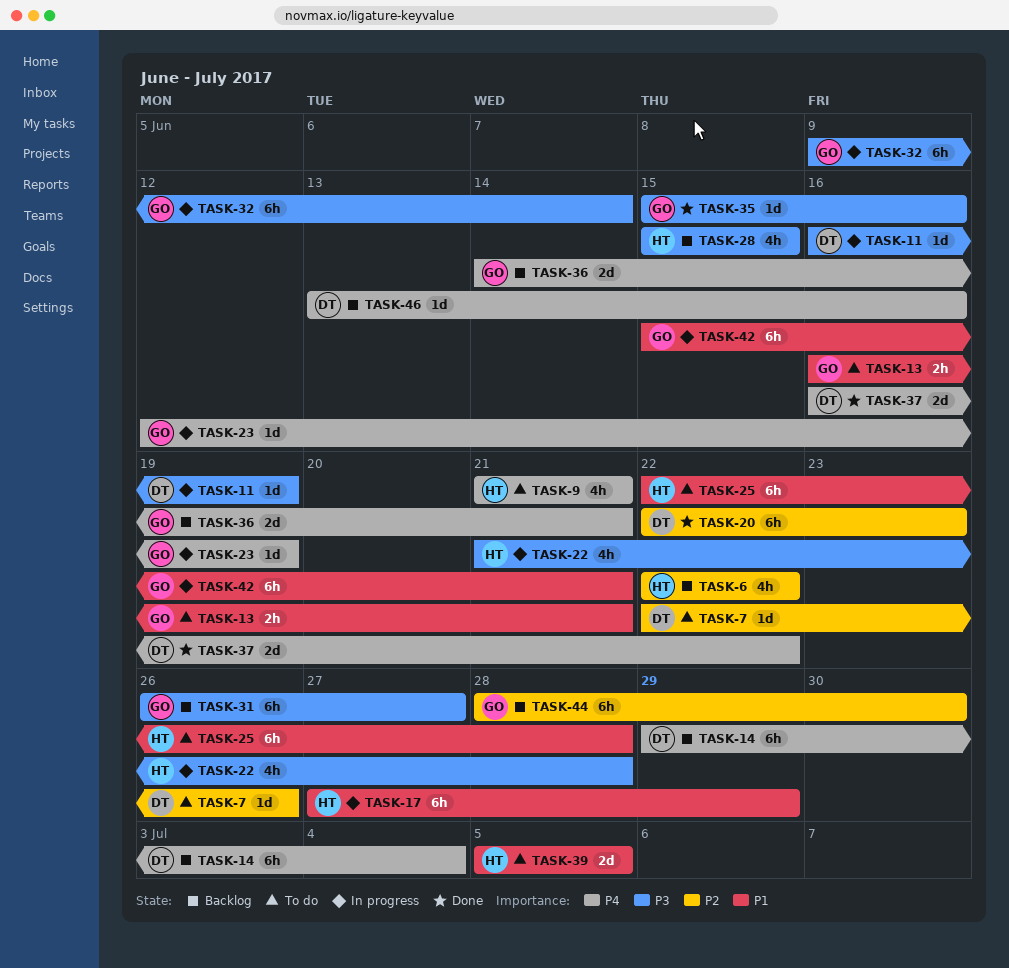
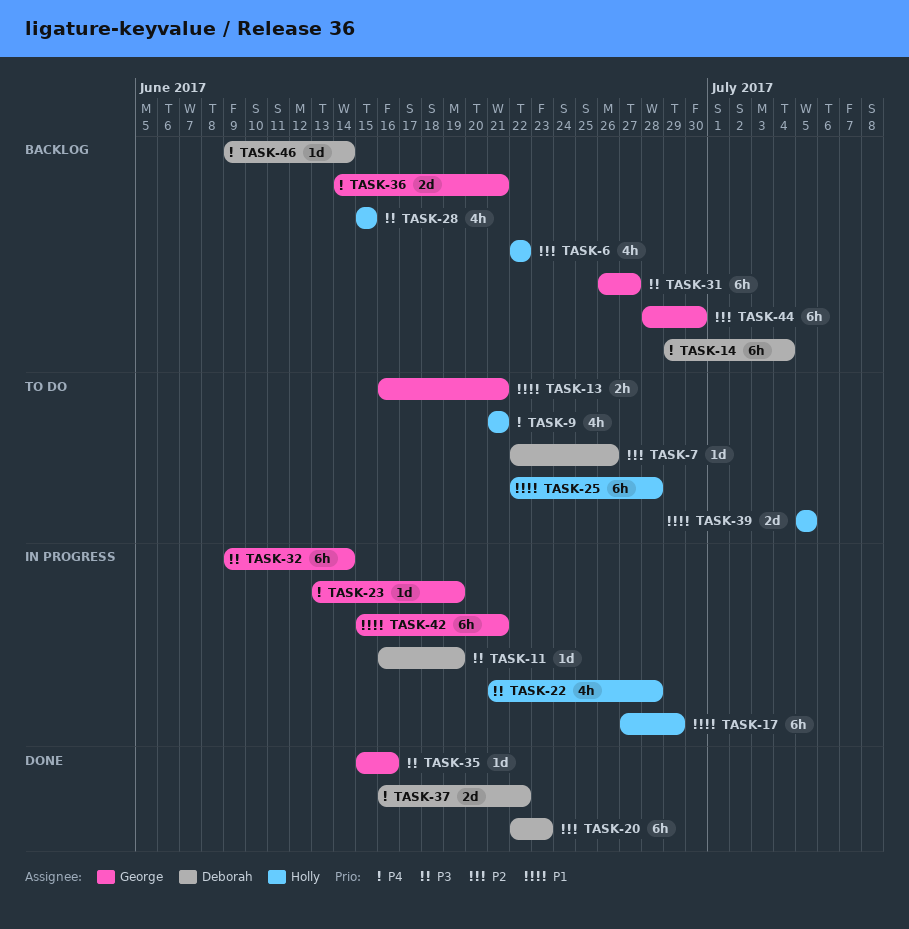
TASK-23, start: Jun 12 -> Jun 13
TASK-46, start: Jun 13 -> Jun 9
TASK-46, due: Jun 16 -> Jun 14

